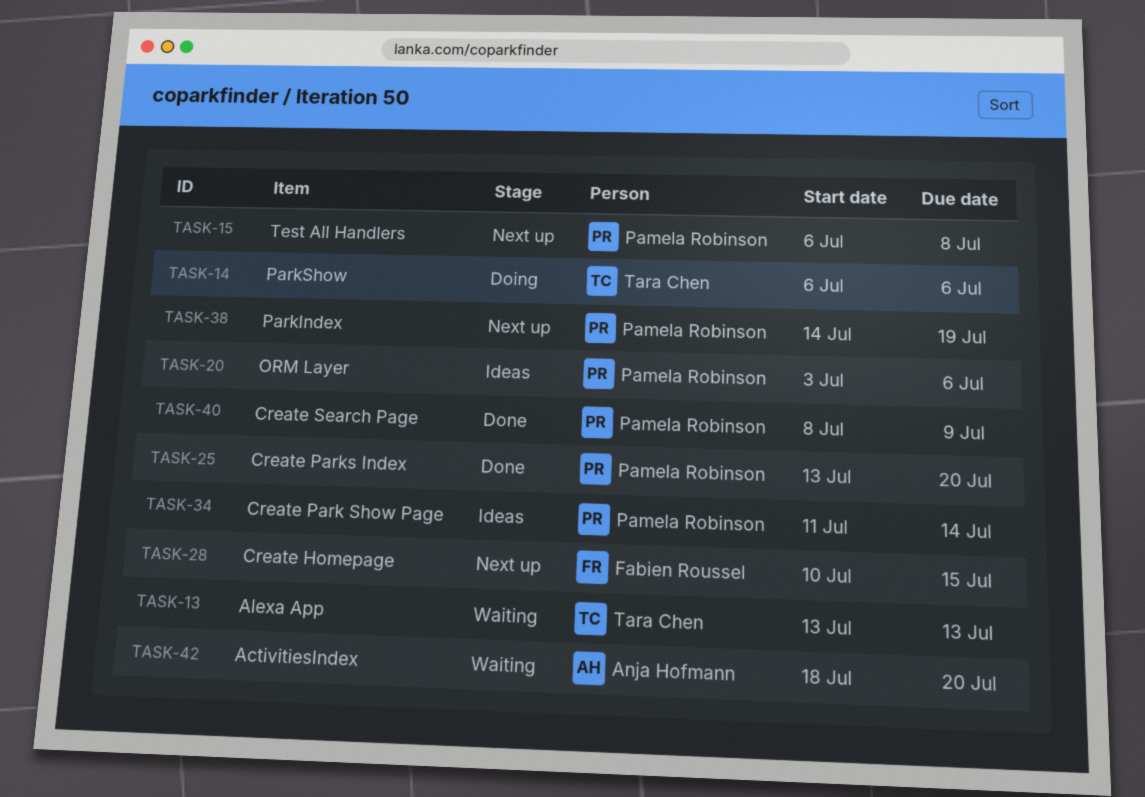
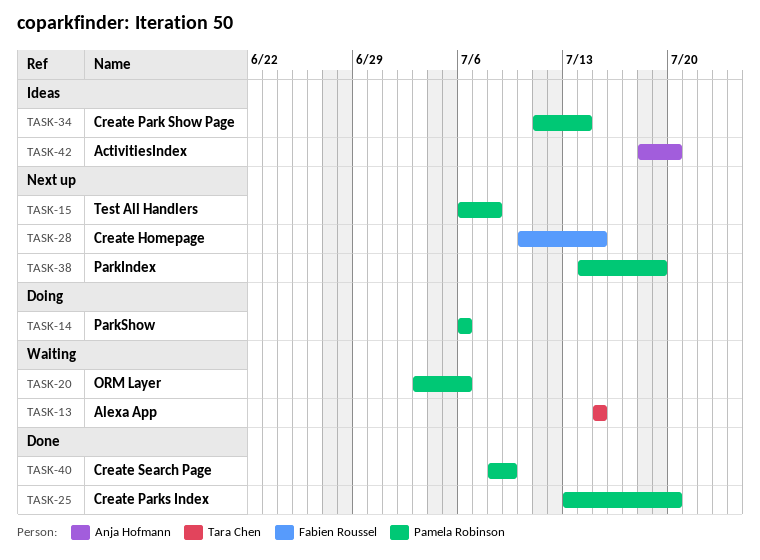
TASK-13, start: Jul 13 -> Jul 15
TASK-13, due: Jul 13 -> Jul 15
TASK-14, owner: Tara Chen -> Pamela Robinson
TASK-20, status: Ideas -> Waiting
TASK-42, status: Waiting -> Ideas

